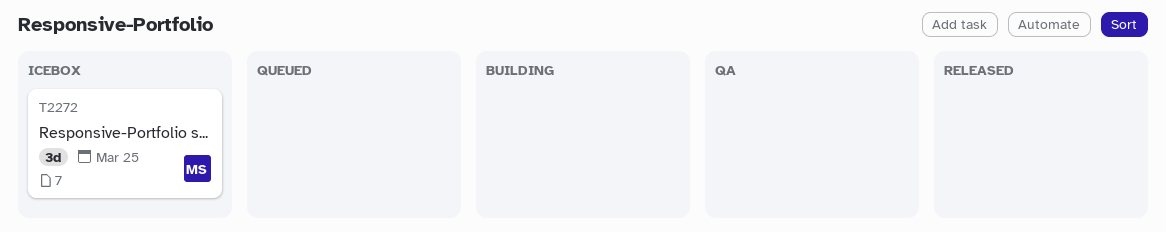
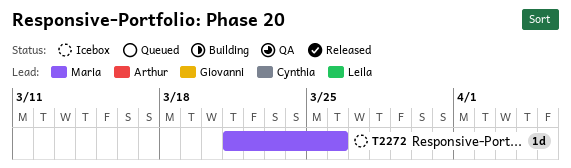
T2272, estimate: 3d -> 1d
T2272, due: Mar 25 -> Mar 26

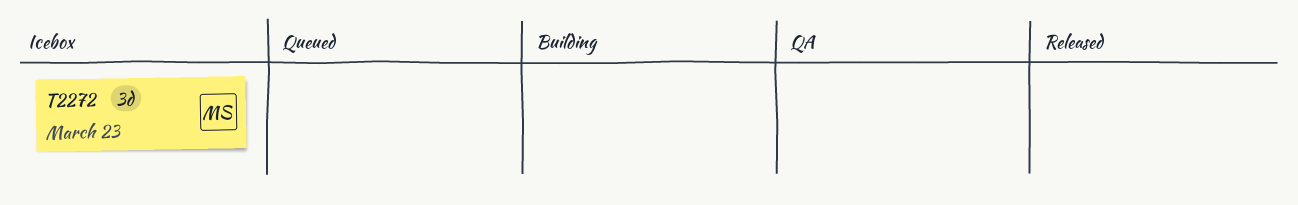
T2272, estimate: 1d -> 3d
T2272, due: Mar 26 -> Mar 23

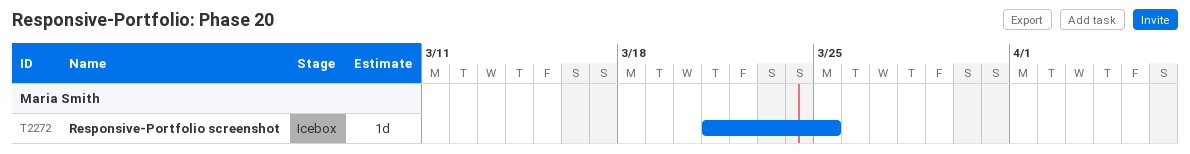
T2272, estimate: 3d -> 1d
T2272, due: Mar 23 -> Mar 25

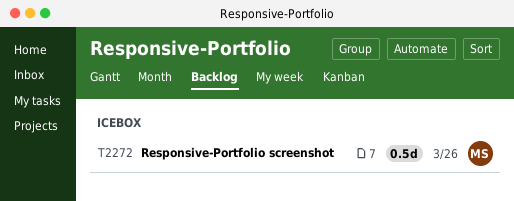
T2272, estimate: 1d -> 0.5d
T2272, due: Mar 25 -> Mar 26

